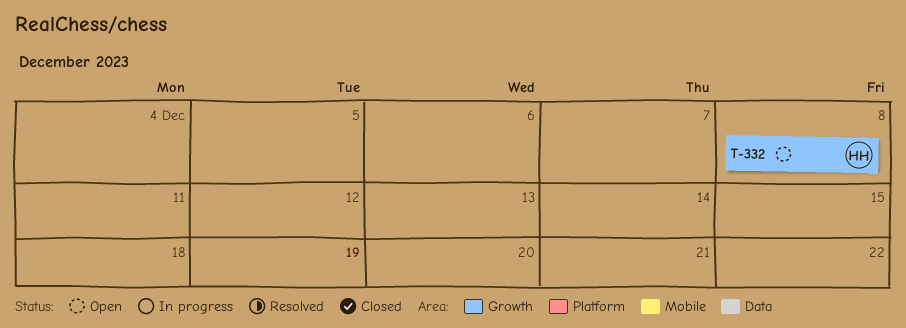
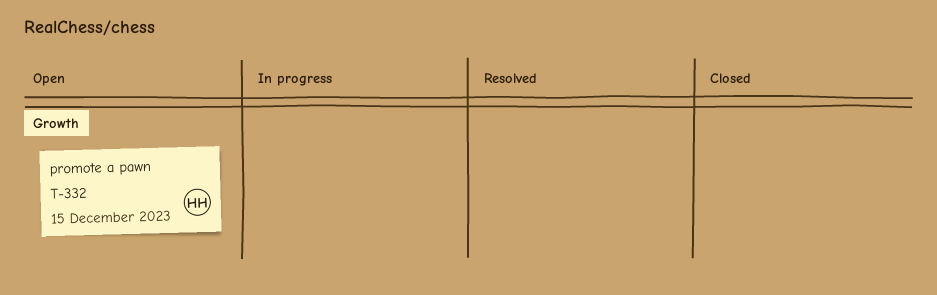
T-332, due: Dec 8 -> Dec 15

